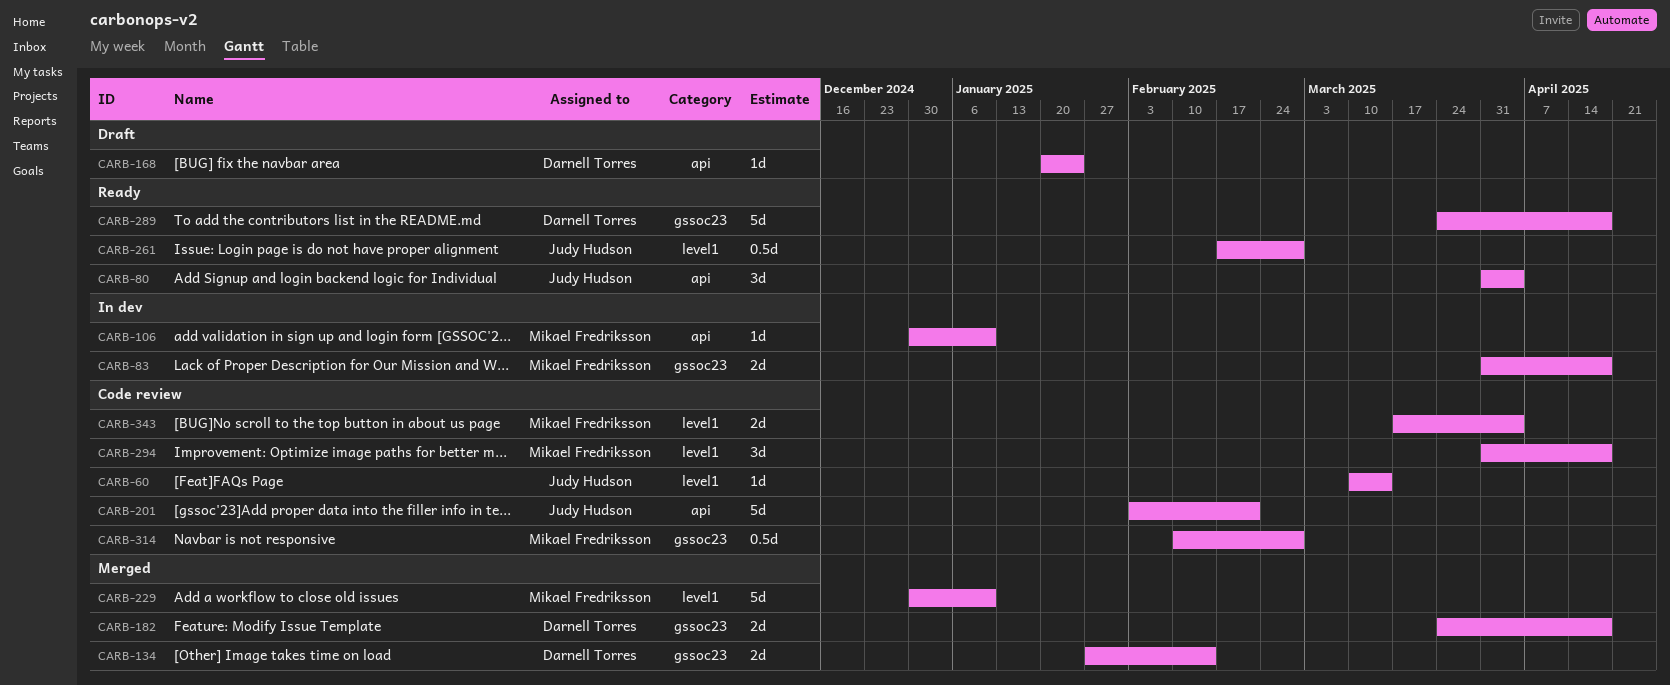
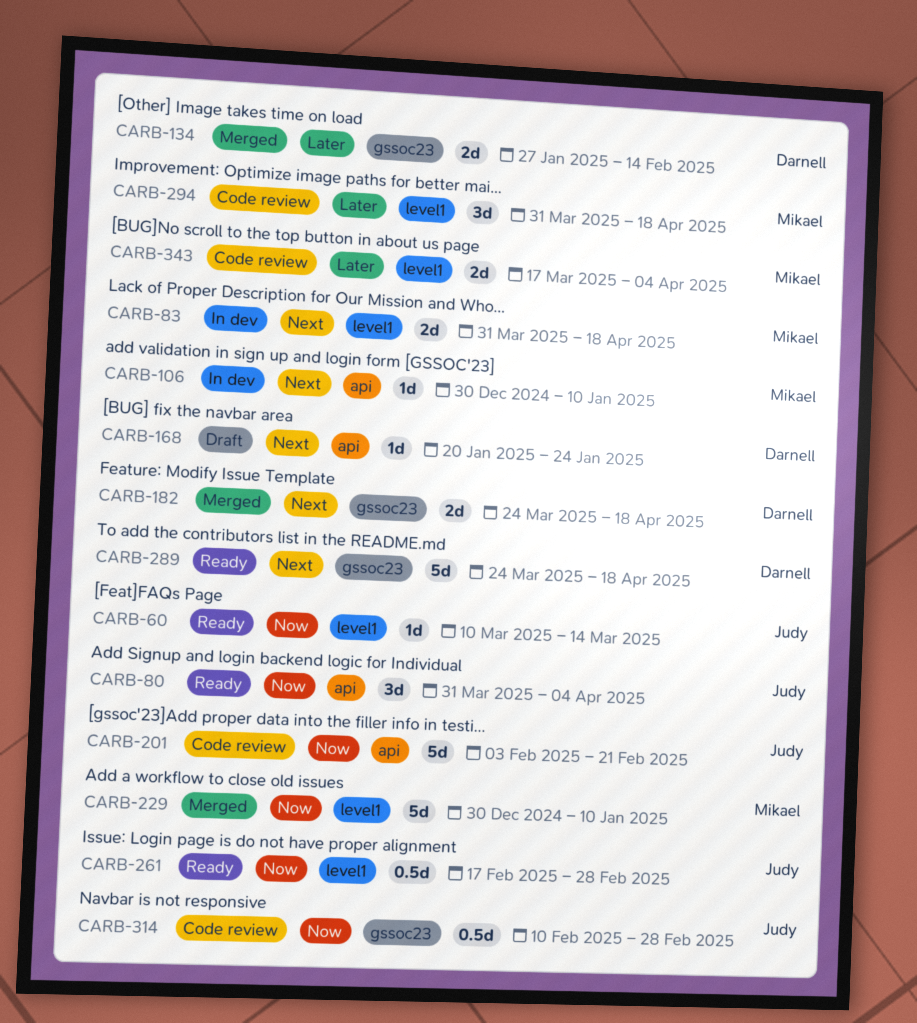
CARB-60, status: Code review -> Ready
CARB-83, label: gssoc23 -> level1
CARB-314, owner: Mikael Fredriksson -> Judy Hudson

